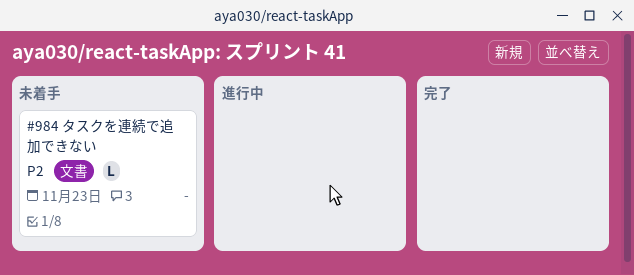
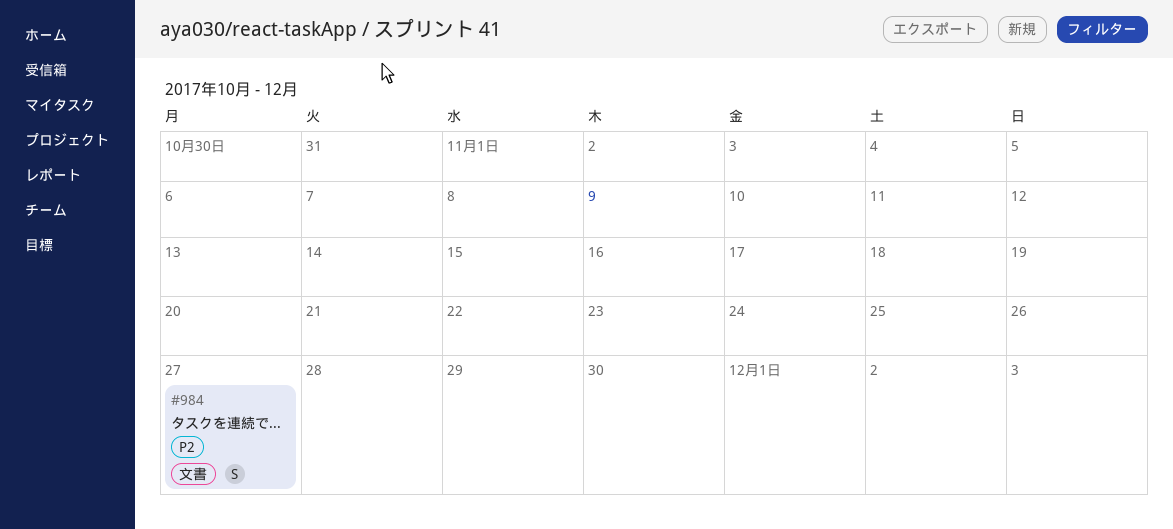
#984, estimate: L -> S
#984, due: Nov 23 -> Nov 27

